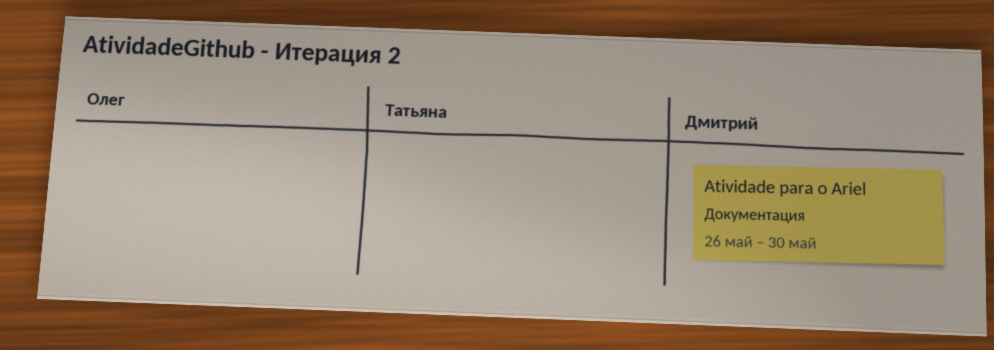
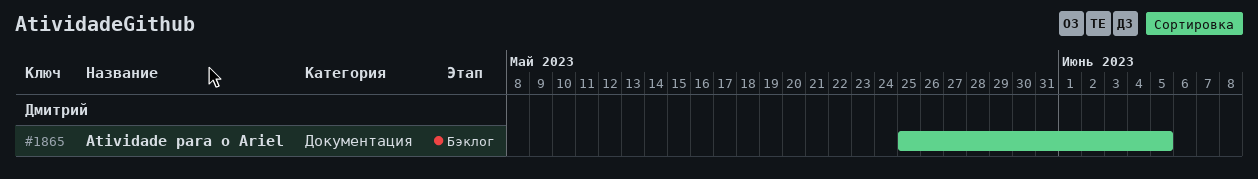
Atividade para o Ariel, start: May 26 -> May 25
Atividade para o Ariel, due: May 30 -> Jun 5

